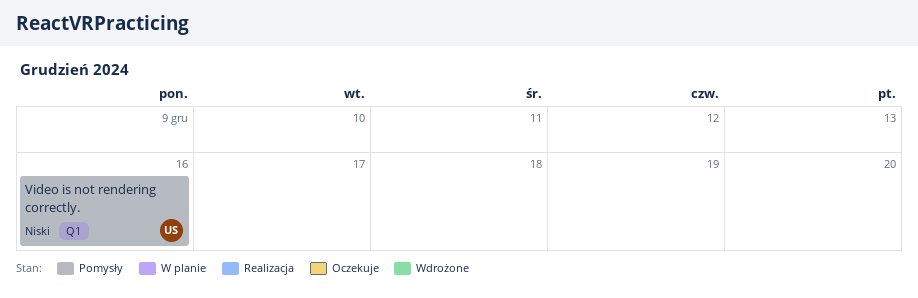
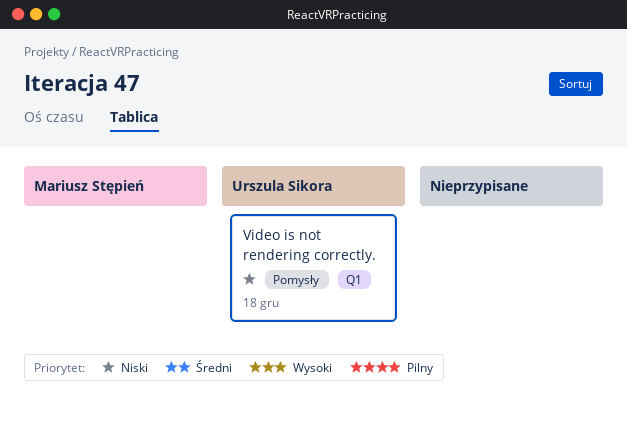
Video is not rendering correctly., due: Dec 16 -> Dec 18

